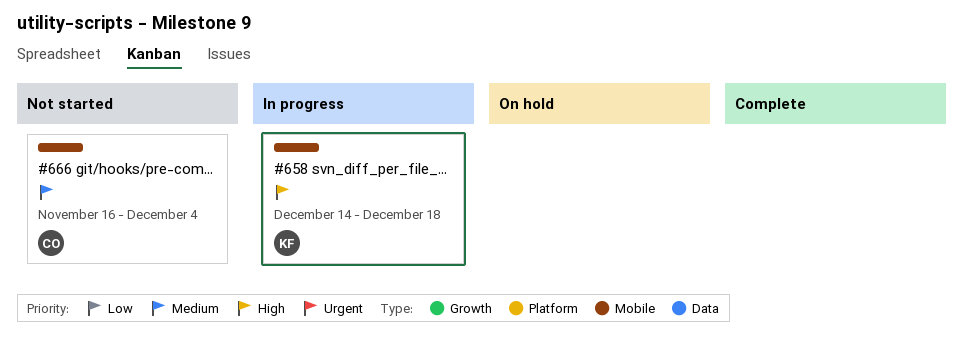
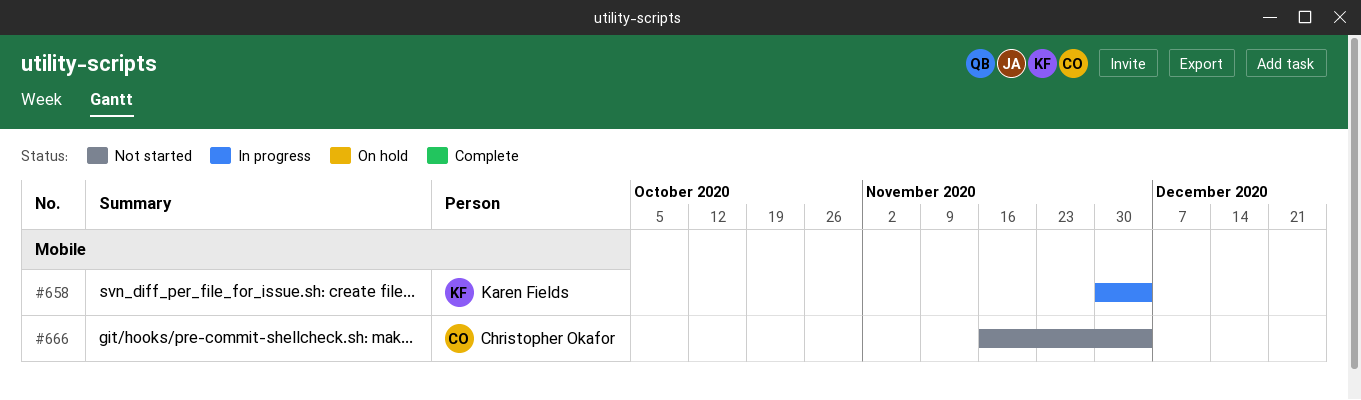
#658, start: Dec 14 -> Nov 30
#658, due: Dec 18 -> Dec 4

